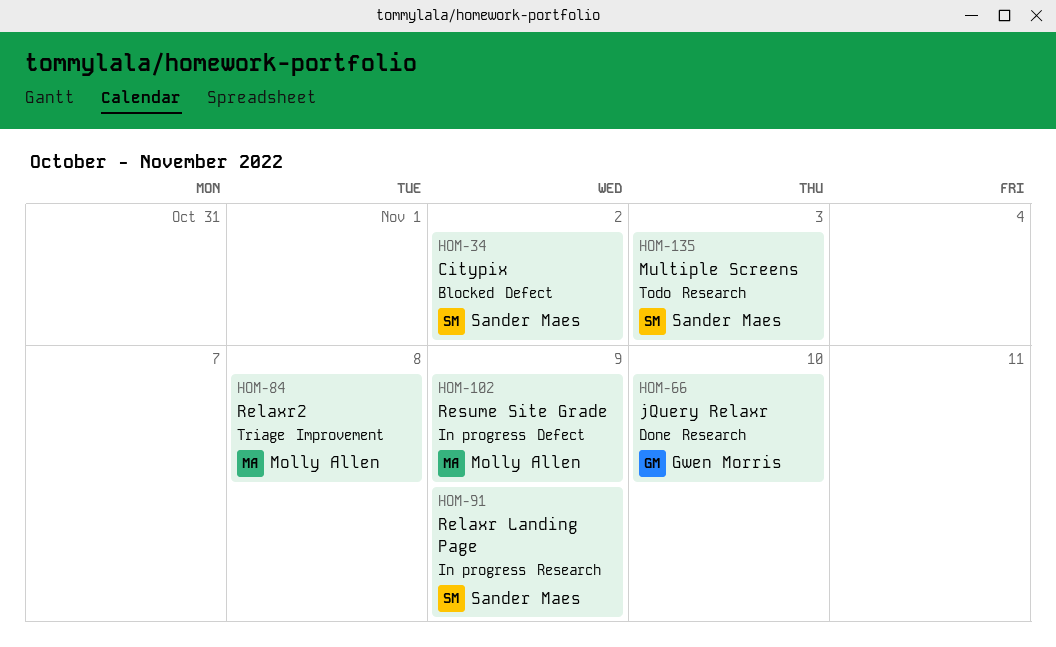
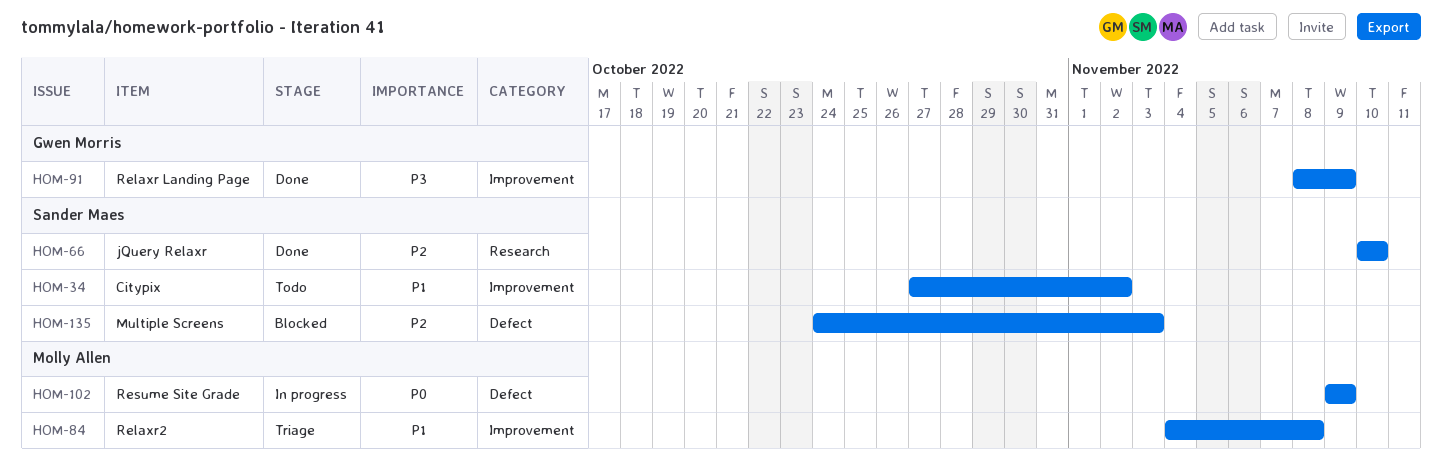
HOM-34, status: Blocked -> Todo
HOM-34, label: Defect -> Improvement
HOM-66, owner: Gwen Morris -> Sander Maes
HOM-91, status: In progress -> Done
HOM-91, owner: Sander Maes -> Gwen Morris
HOM-91, label: Research -> Improvement
HOM-135, status: Todo -> Blocked
HOM-135, label: Research -> Defect

